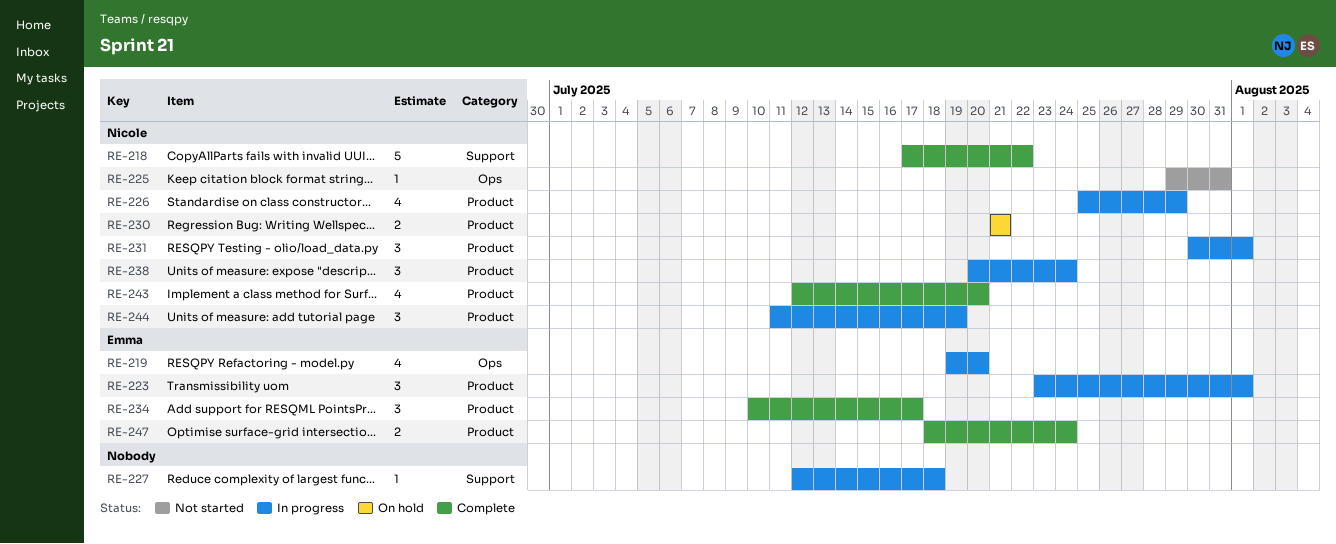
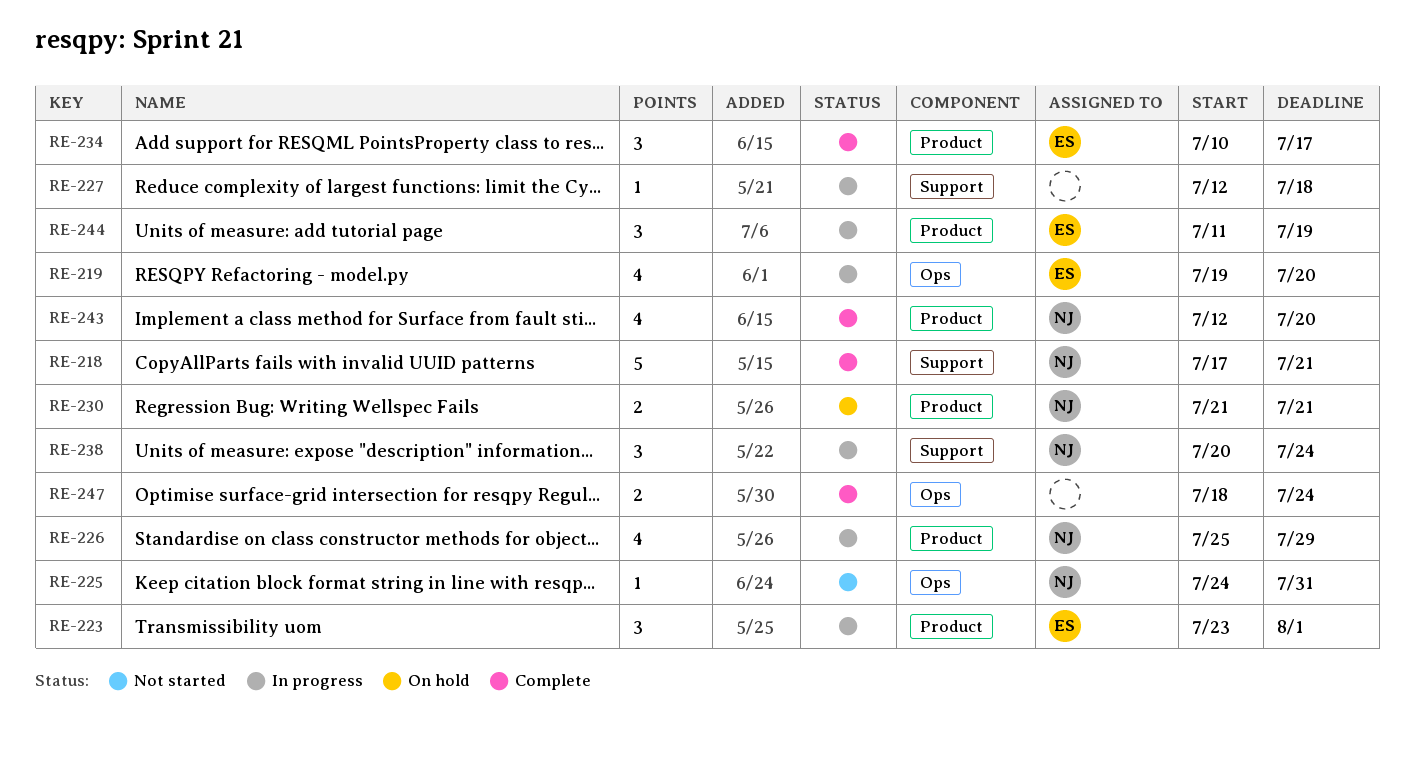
RE-218, due: Jul 22 -> Jul 21
RE-225, start: Jul 29 -> Jul 24
RE-231: present -> none
RE-238, label: Product -> Support
RE-244, owner: Nicole -> Emma
RE-247, owner: Emma -> none
RE-247, label: Product -> Ops

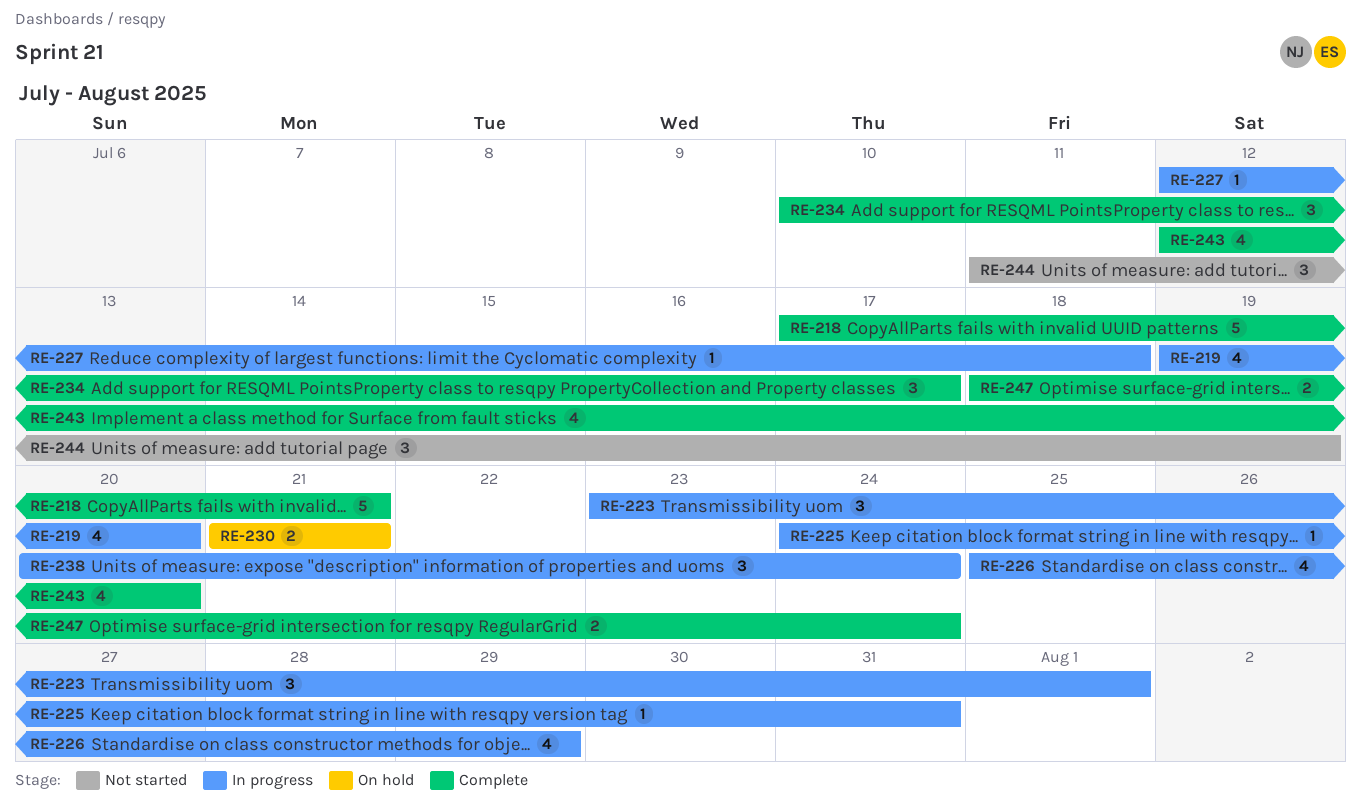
RE-225, status: Not started -> In progress
RE-244, status: In progress -> Not started

